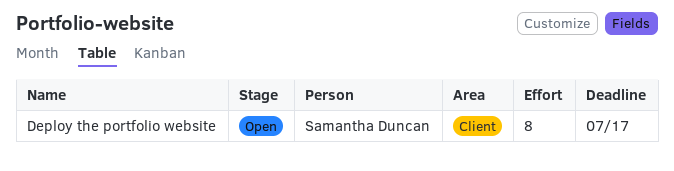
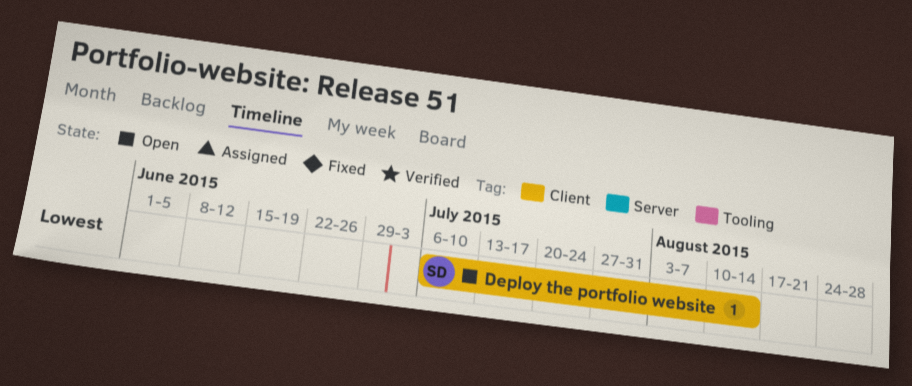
Deploy the portfolio website, estimate: 8 -> 1
Deploy the portfolio website, due: Jul 17 -> Aug 14

